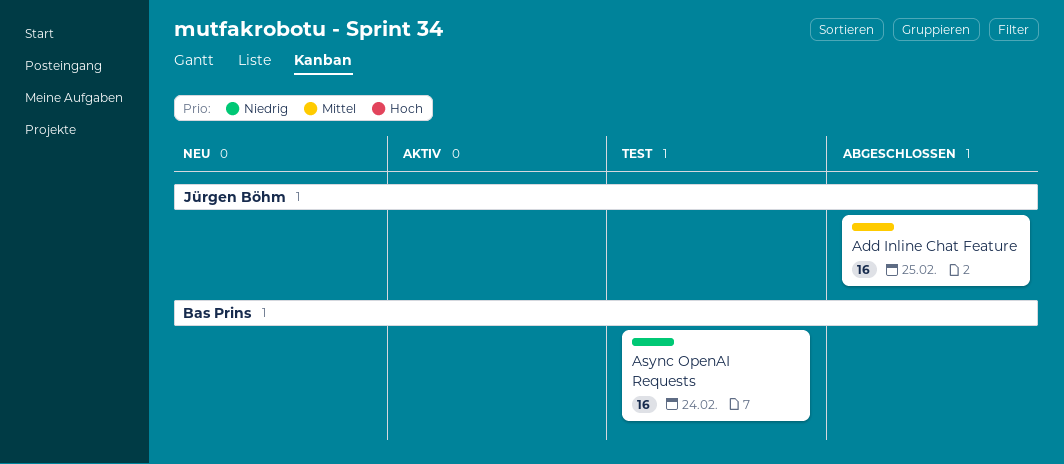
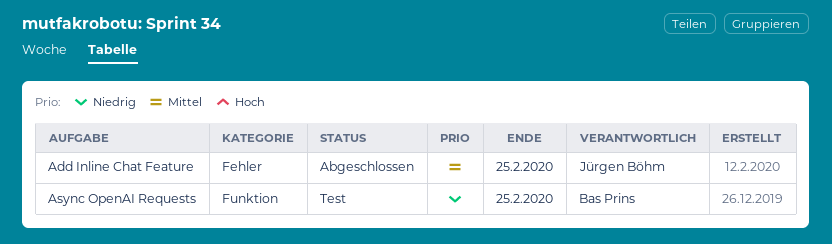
Async OpenAI Requests, due: Feb 24 -> Feb 25

